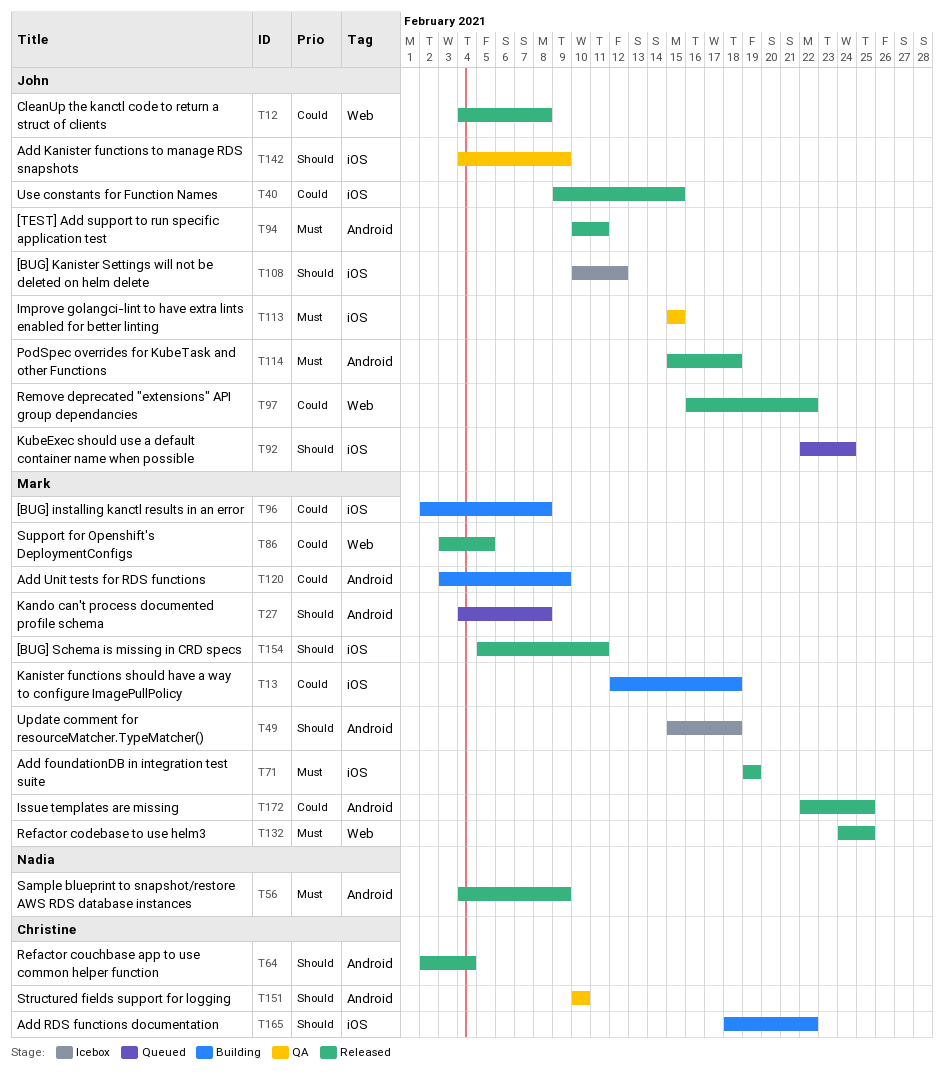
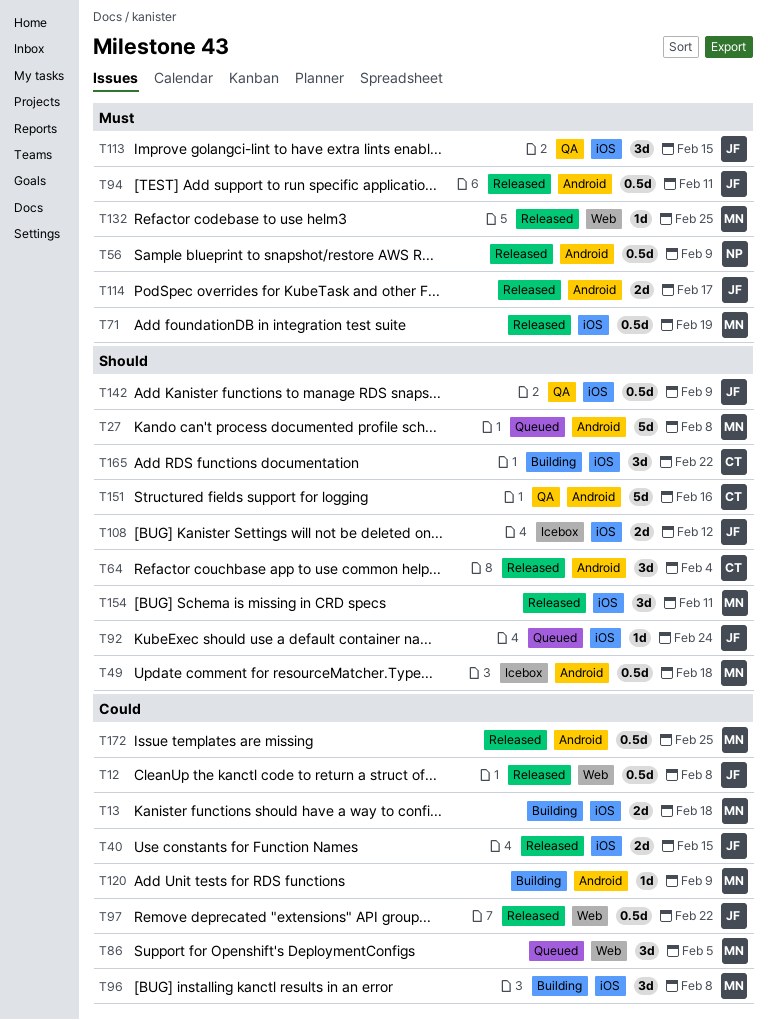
T86, status: Released -> Queued
T114, due: Feb 18 -> Feb 17
T151, due: Feb 10 -> Feb 16

